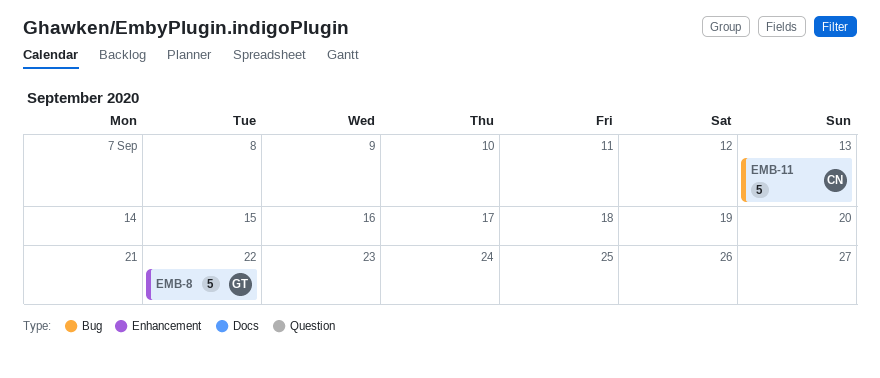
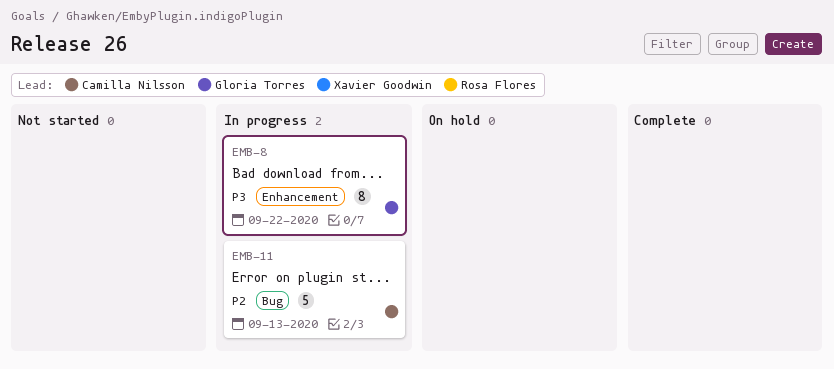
EMB-8, estimate: 5 -> 8

